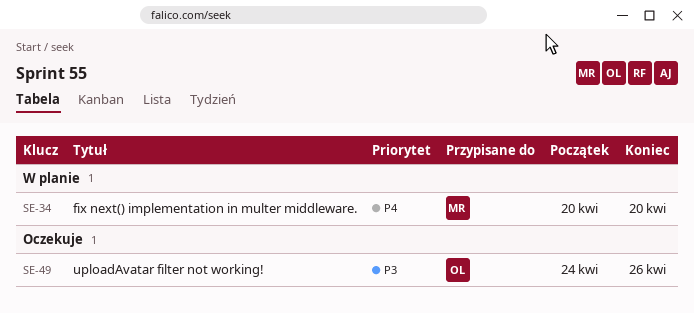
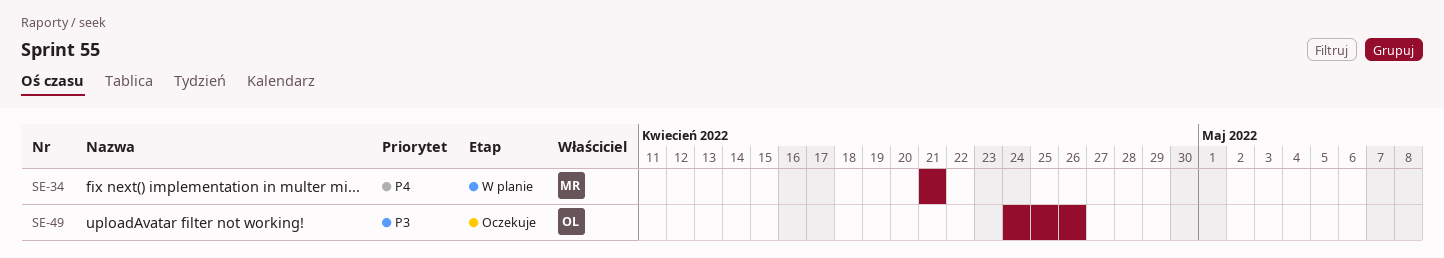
SE-34, start: Apr 20 -> Apr 21
SE-34, due: Apr 20 -> Apr 21

